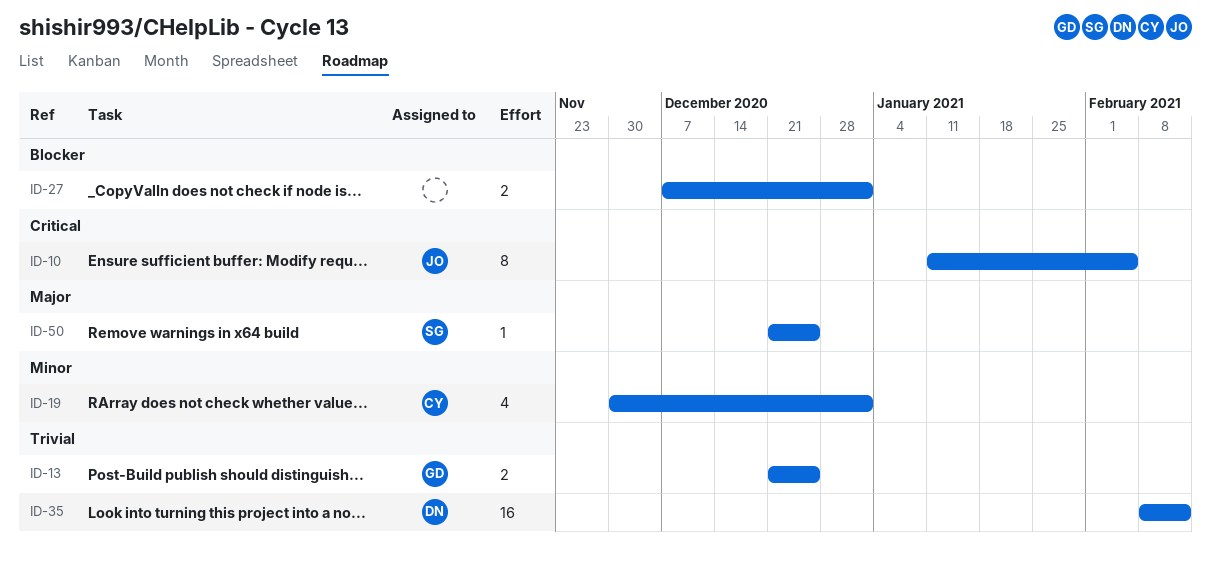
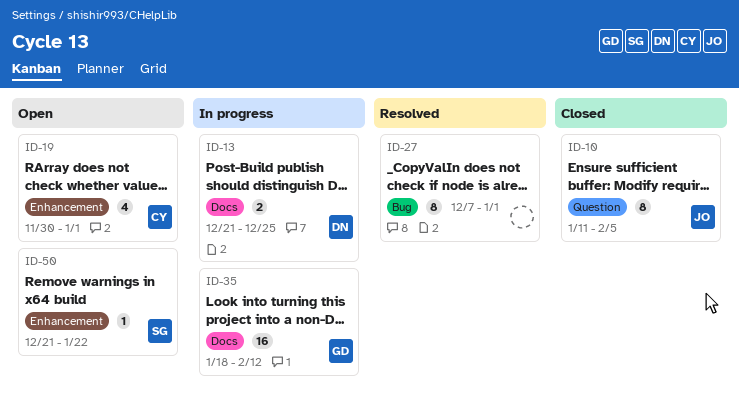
ID-13, owner: GD -> DN
ID-27, estimate: 2 -> 8
ID-35, owner: DN -> GD
ID-35, start: Feb 8 -> Jan 18
ID-50, due: Dec 25 -> Jan 22

